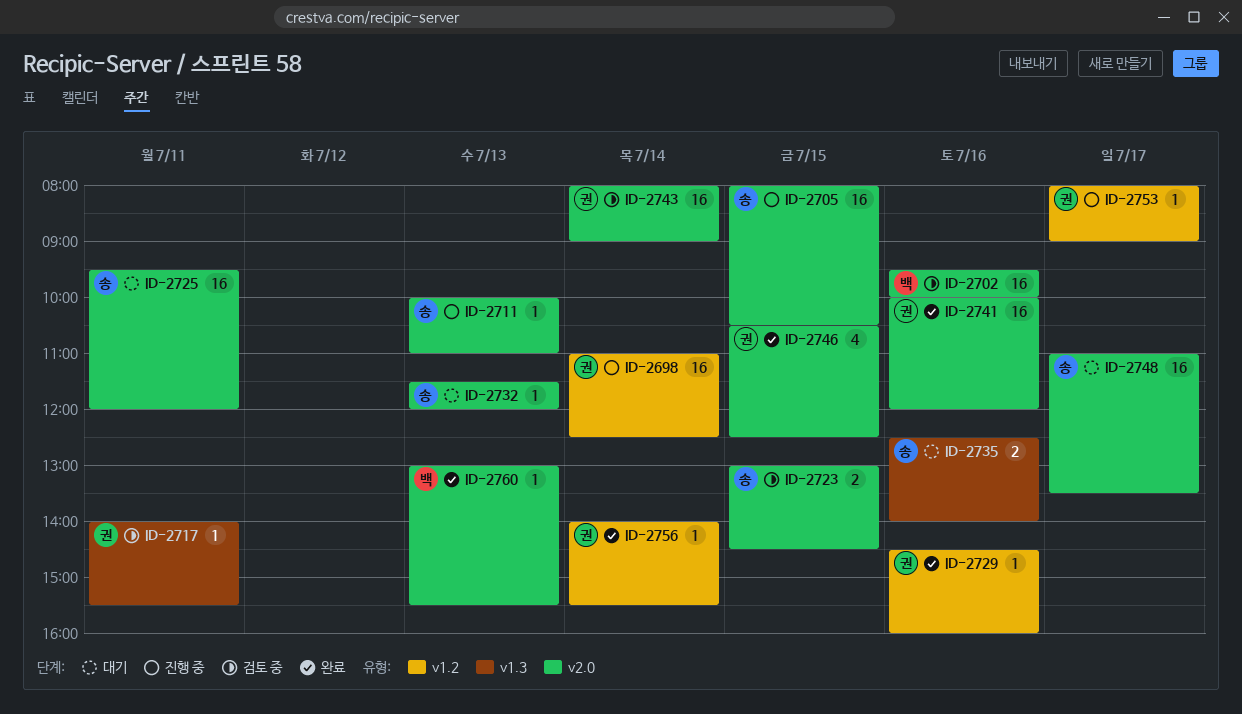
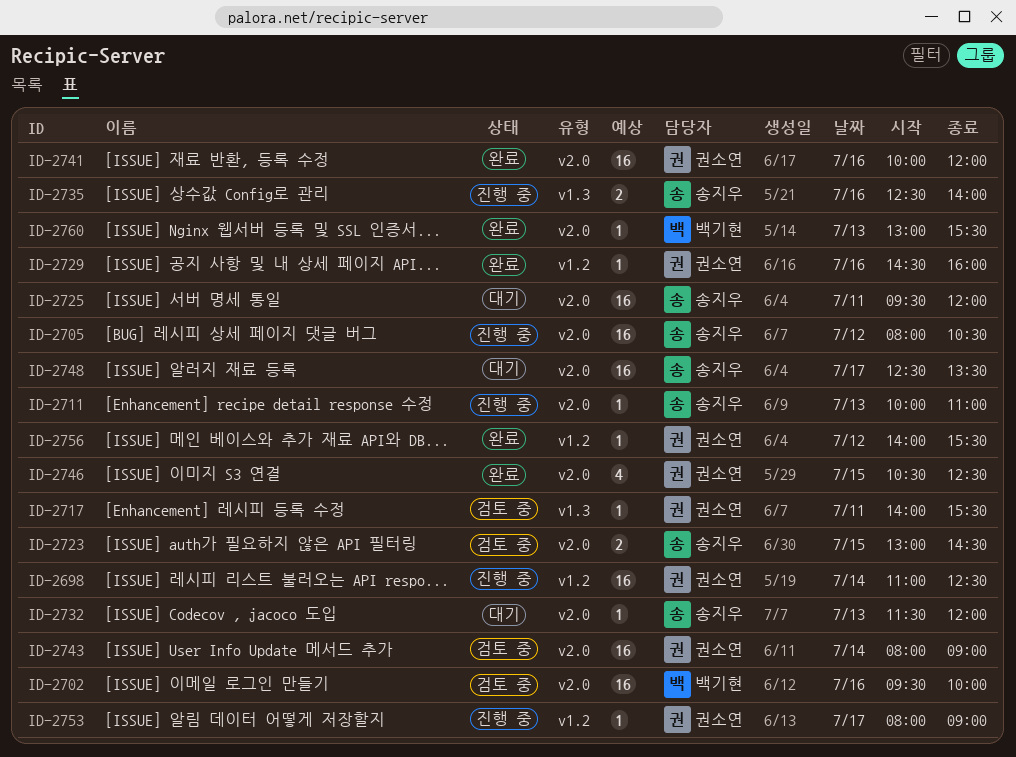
ID-2705, day: Jul 15 -> Jul 12
ID-2735, status: 대기 -> 진행 중
ID-2748, begins: 11:00 -> 12:30
ID-2756, day: Jul 14 -> Jul 12

